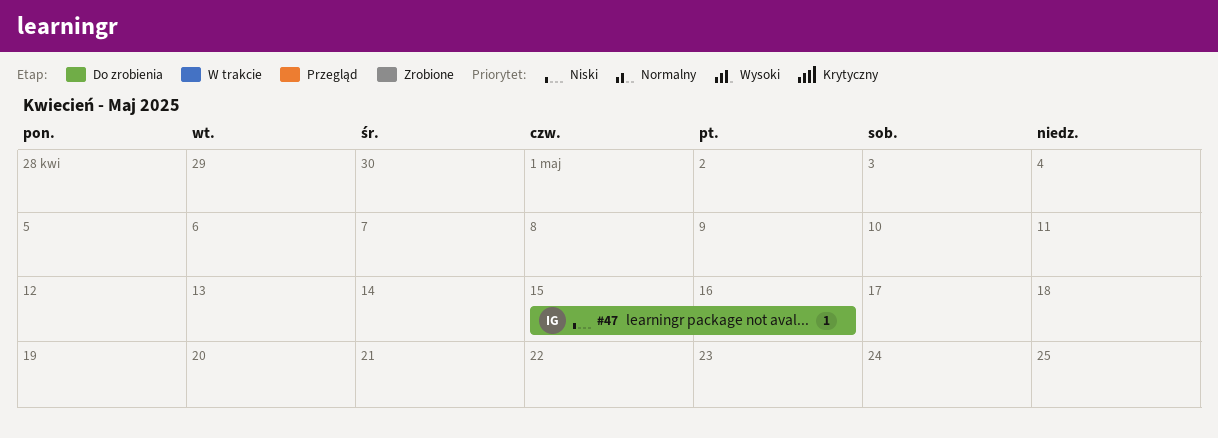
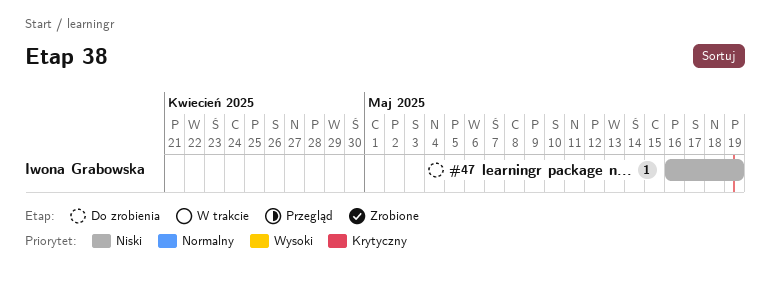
#47, start: May 15 -> May 16
#47, due: May 16 -> May 19

